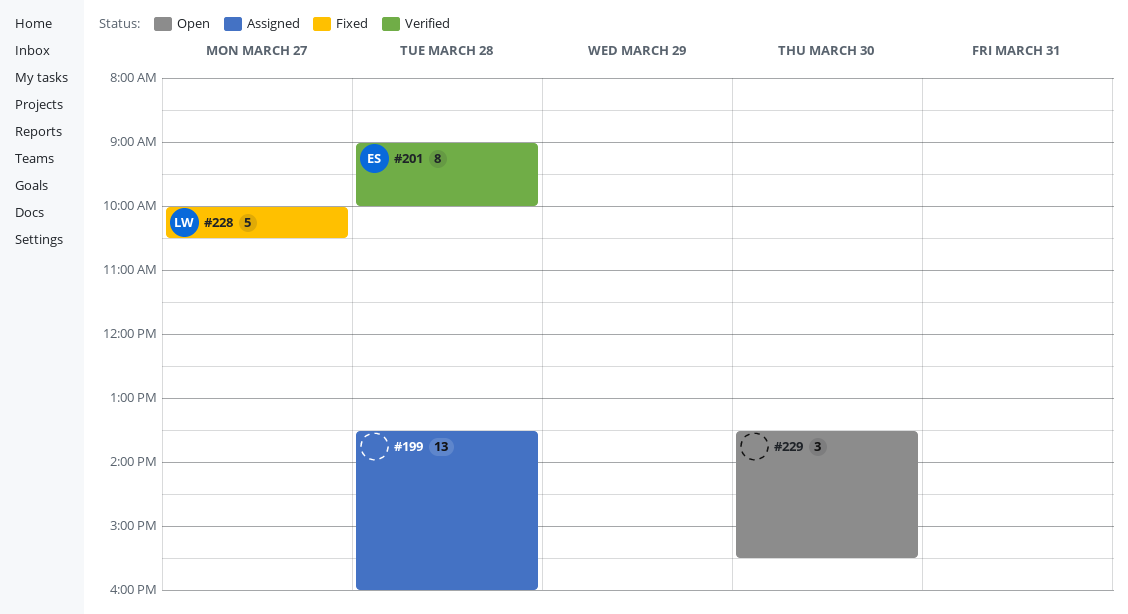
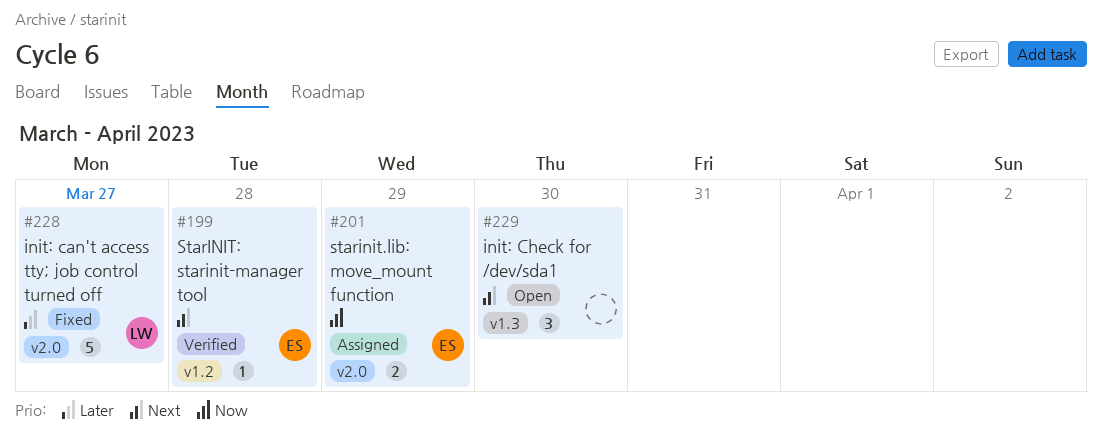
#199, status: Assigned -> Verified
#199, owner: none -> ES
#199, estimate: 13 -> 1
#201, status: Verified -> Assigned
#201, estimate: 8 -> 2
#201, day: Mar 28 -> Mar 29

